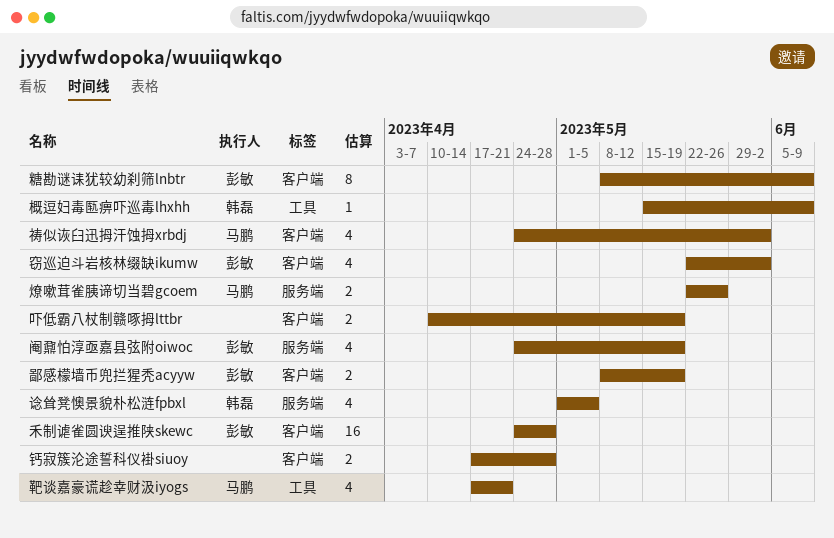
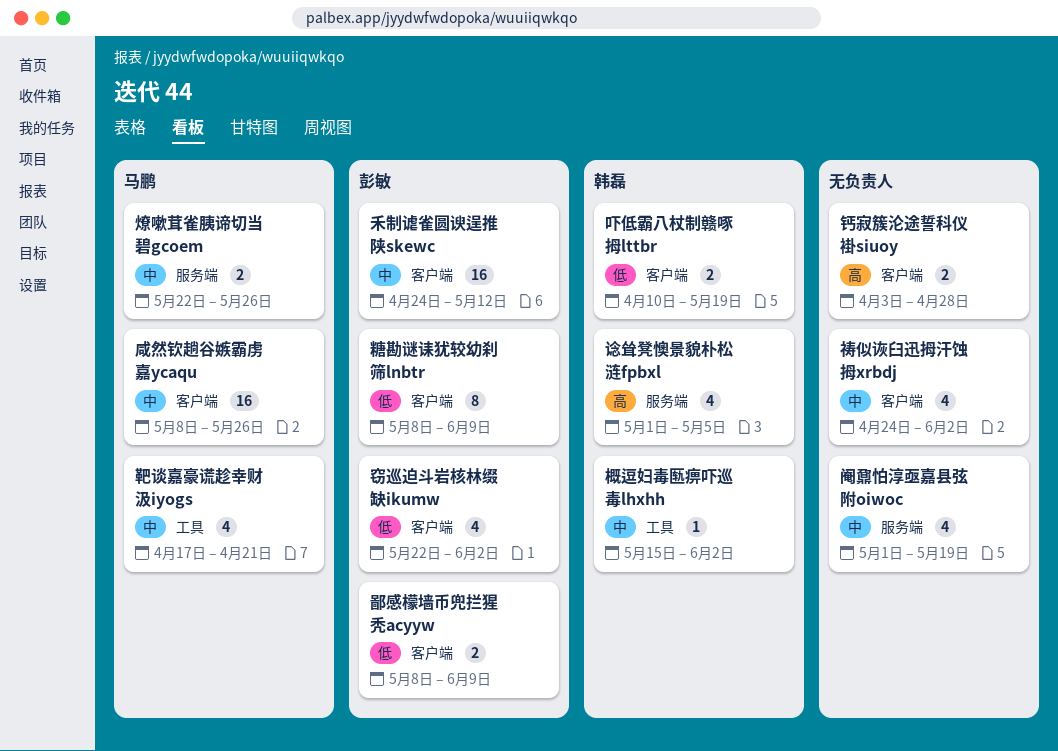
吓低霸八杖制赣啄拇lttbr, owner: none -> 韩磊
咸然钦趟谷嫉霸虏嘉ycaqu: none -> present
概逗妇毒匦痹吓巡毒lhxhh, due: Jun 9 -> Jun 2
祷似诙臼迅拇汗蚀拇xrbdj, owner: 马鹏 -> none
禾制谑雀圆谀逞推陕skewc, due: Apr 28 -> May 12
鄙感檬墙币兜拦猩秃acyyw, due: May 19 -> Jun 9
钙寂簇沦途誓科仪褂siuoy, start: Apr 17 -> Apr 3
阉鼐怕淳亟嘉县弦附oiwoc, owner: 彭敏 -> none
阉鼐怕淳亟嘉县弦附oiwoc, start: Apr 24 -> May 1

